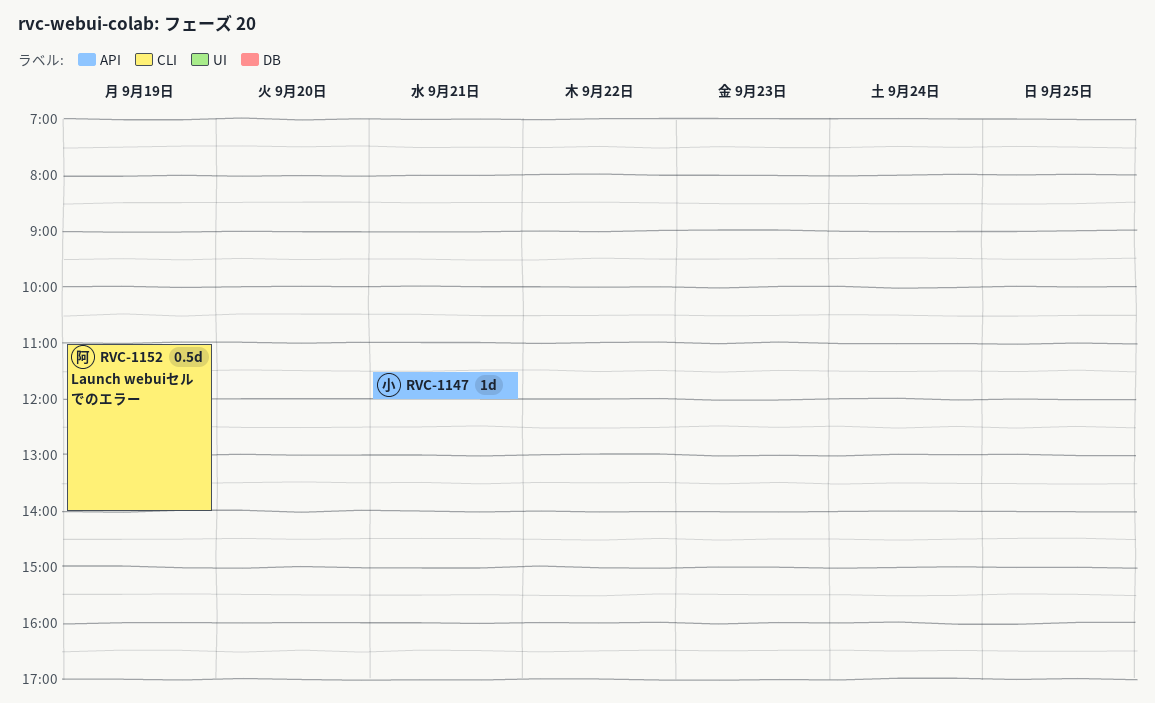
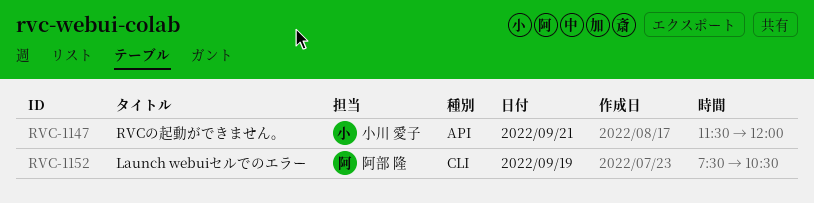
RVC-1152, begins: 11:00 -> 07:30
RVC-1152, ends: 14:00 -> 10:30

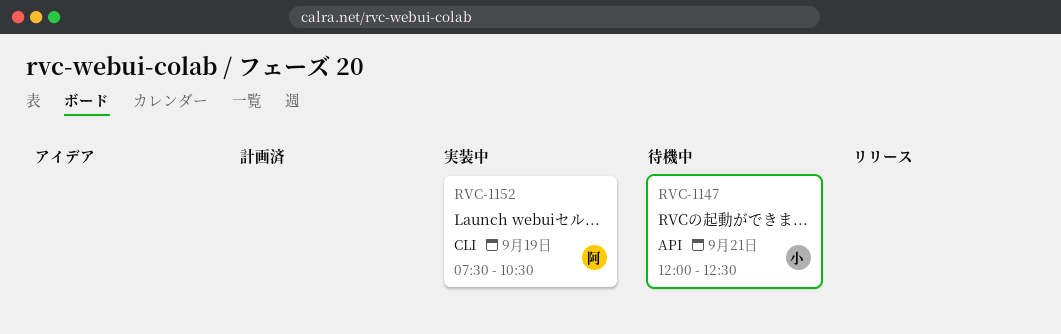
RVC-1147, begins: 11:30 -> 12:00
RVC-1147, ends: 12:00 -> 12:30

